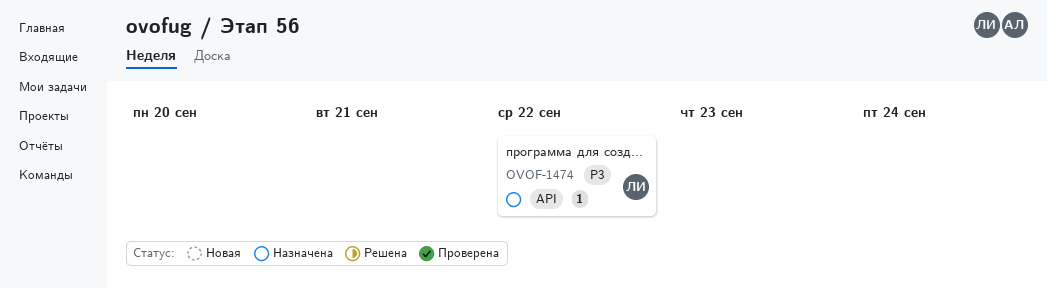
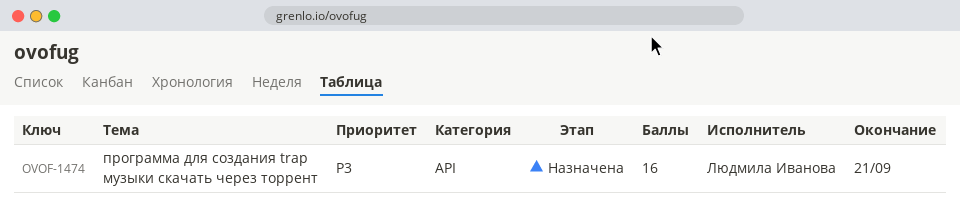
OVOF-1474, estimate: 1 -> 16
OVOF-1474, due: Sep 22 -> Sep 21

